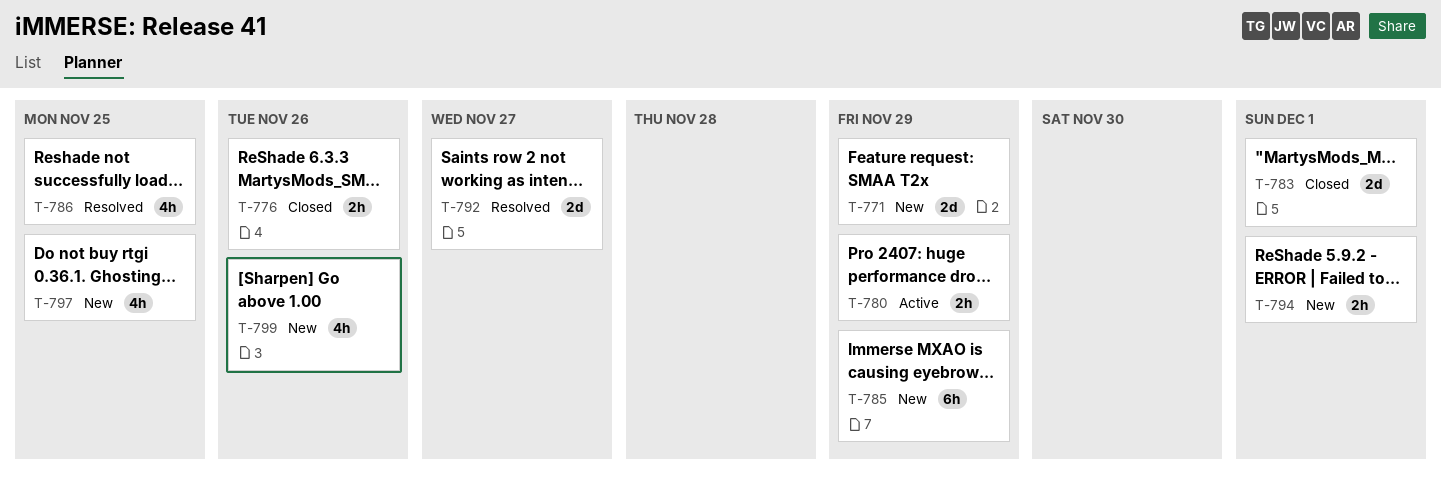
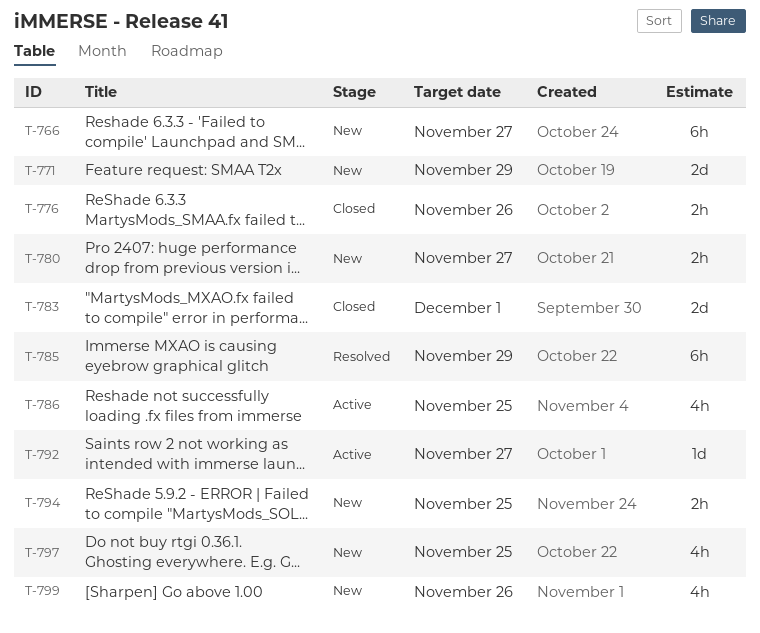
T-766: none -> present
T-780, status: Active -> New
T-780, due: Nov 29 -> Nov 27
T-785, status: New -> Resolved
T-786, status: Resolved -> Active
T-792, status: Resolved -> Active
T-792, estimate: 2d -> 1d
T-794, due: Dec 1 -> Nov 25

